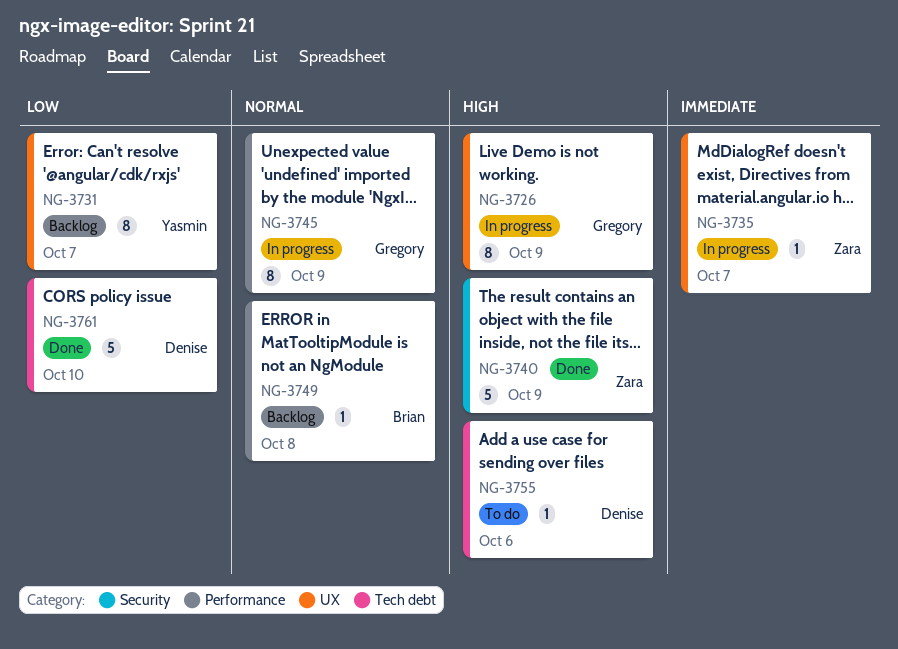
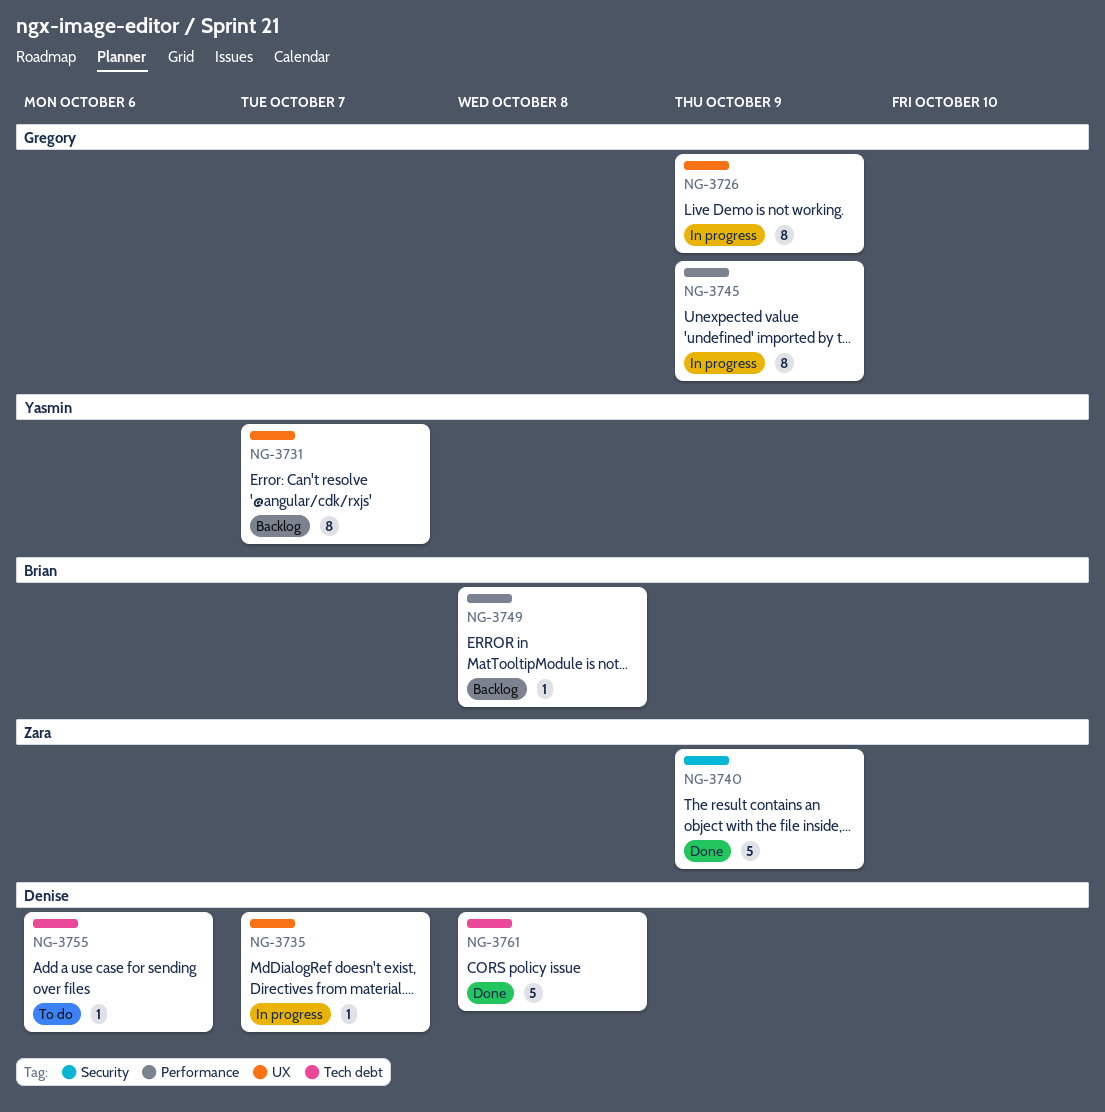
NG-3735, owner: Zara -> Denise
NG-3761, due: Oct 10 -> Oct 8

